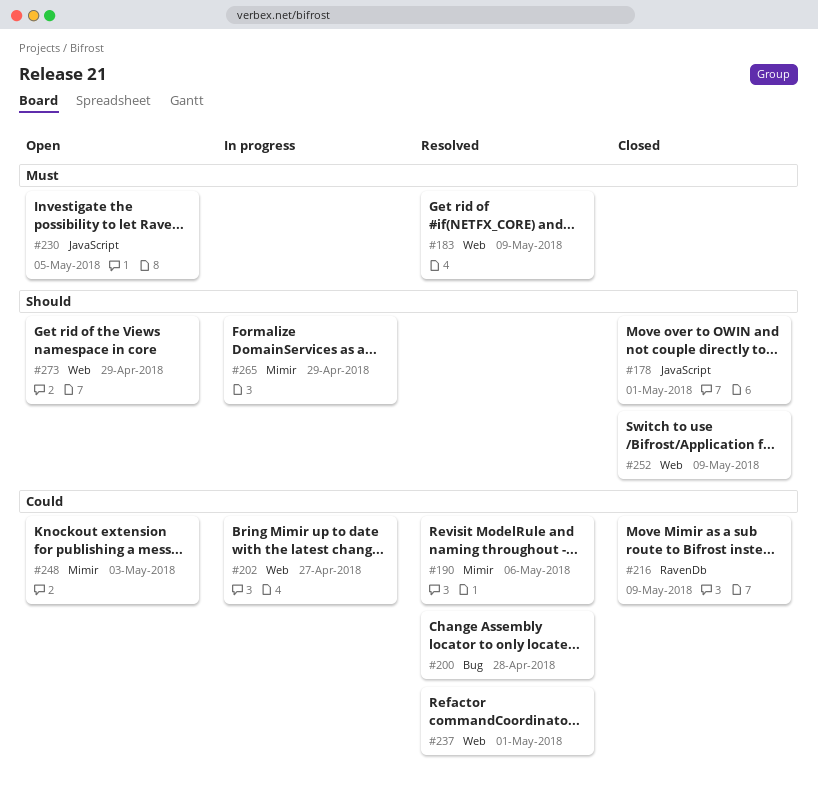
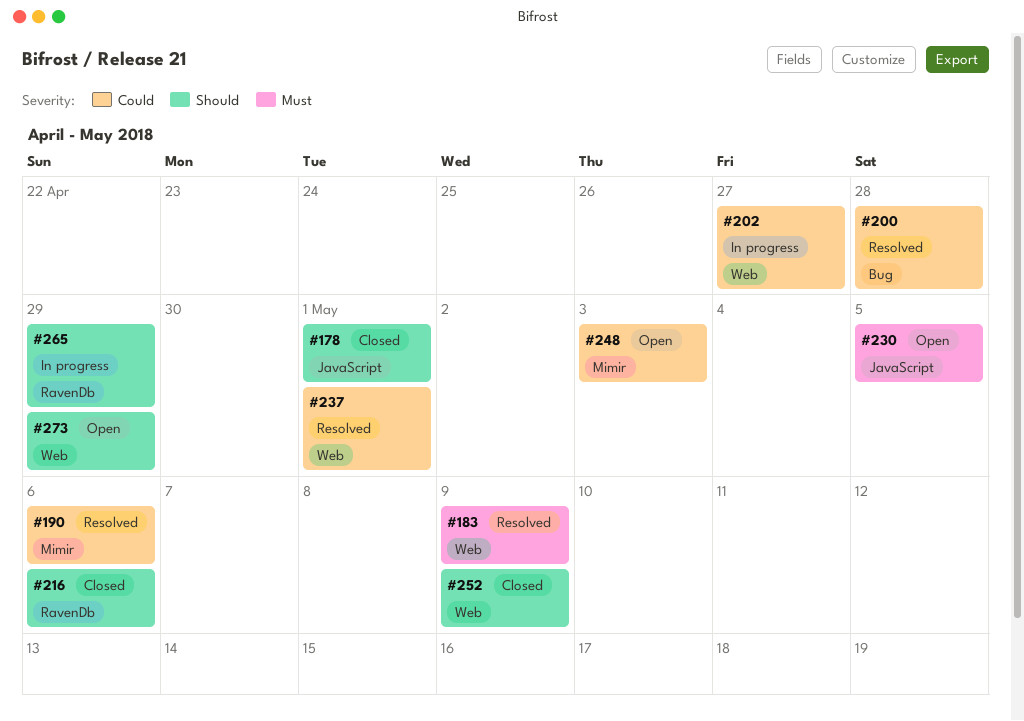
#216, priority: Could -> Should
#216, due: May 9 -> May 6
#265, label: Mimir -> RavenDb

